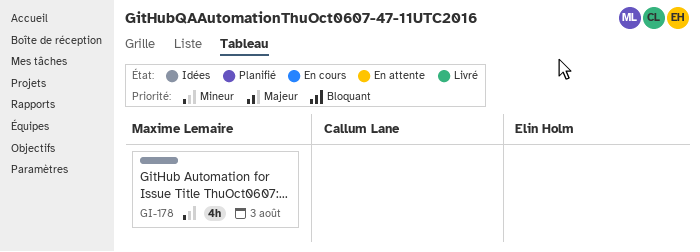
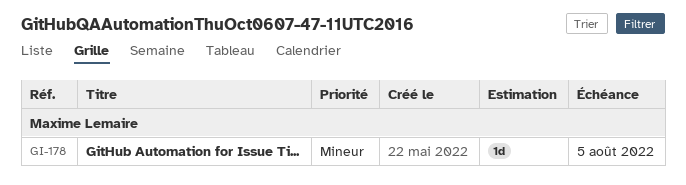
GI-178, estimate: 4h -> 1d
GI-178, due: Aug 3 -> Aug 5

